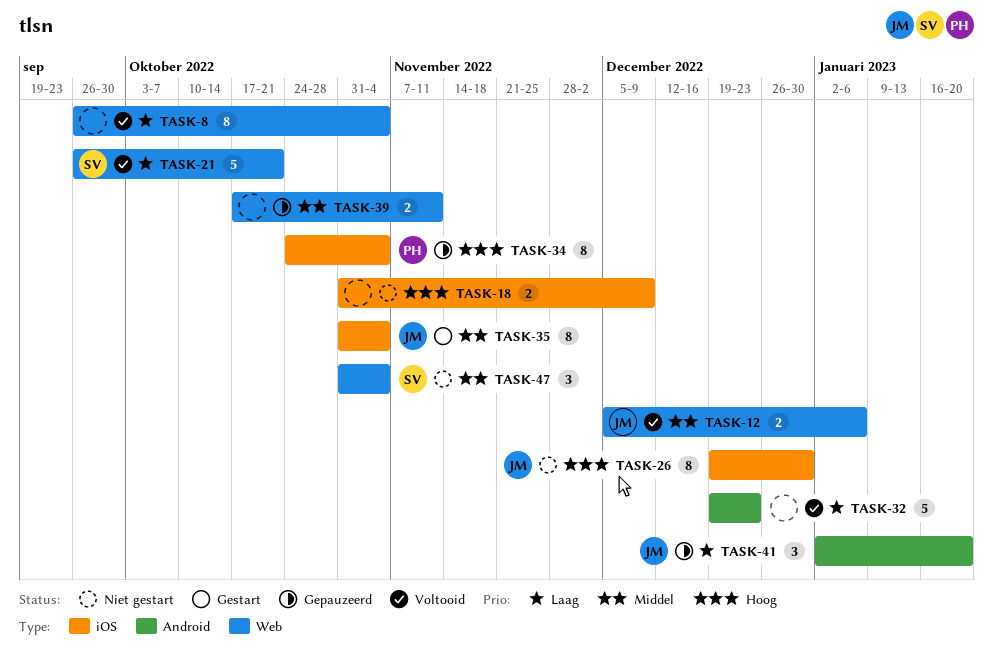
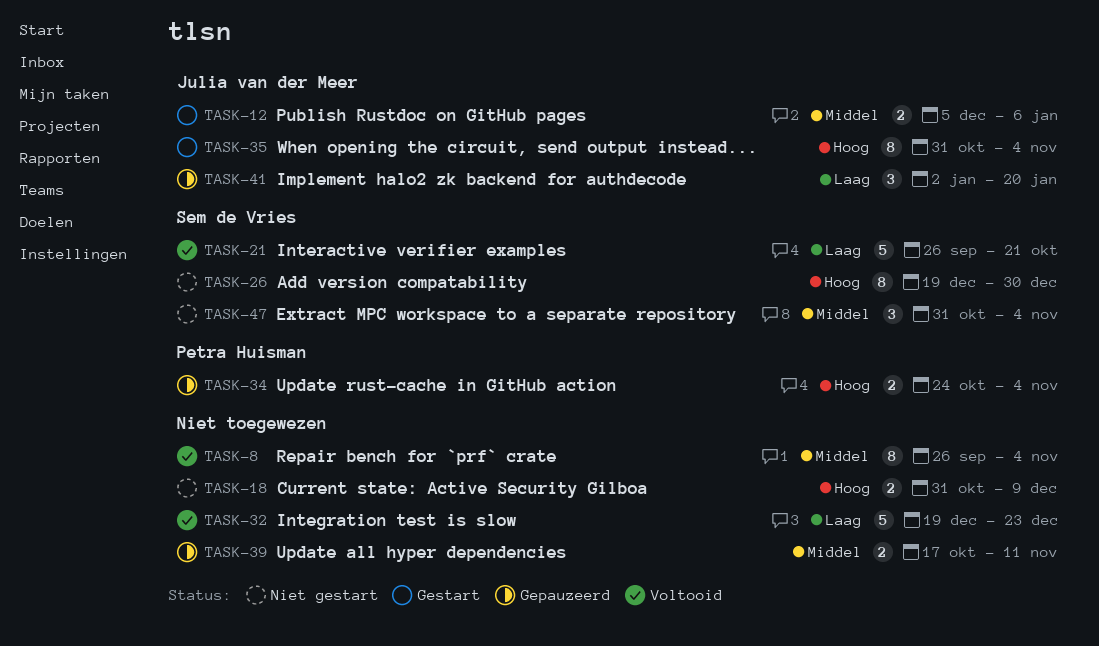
TASK-8, priority: Laag -> Middel
TASK-12, status: Voltooid -> Gestart
TASK-26, owner: Julia van der Meer -> Sem de Vries
TASK-34, estimate: 8 -> 2
TASK-35, priority: Middel -> Hoog

